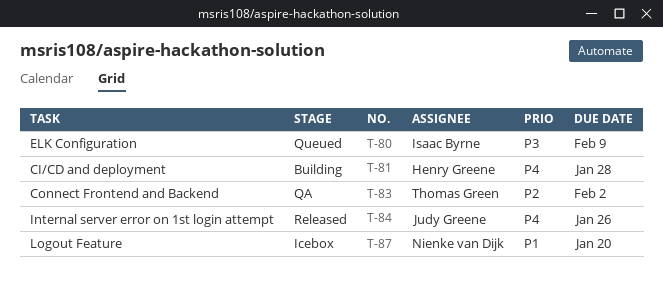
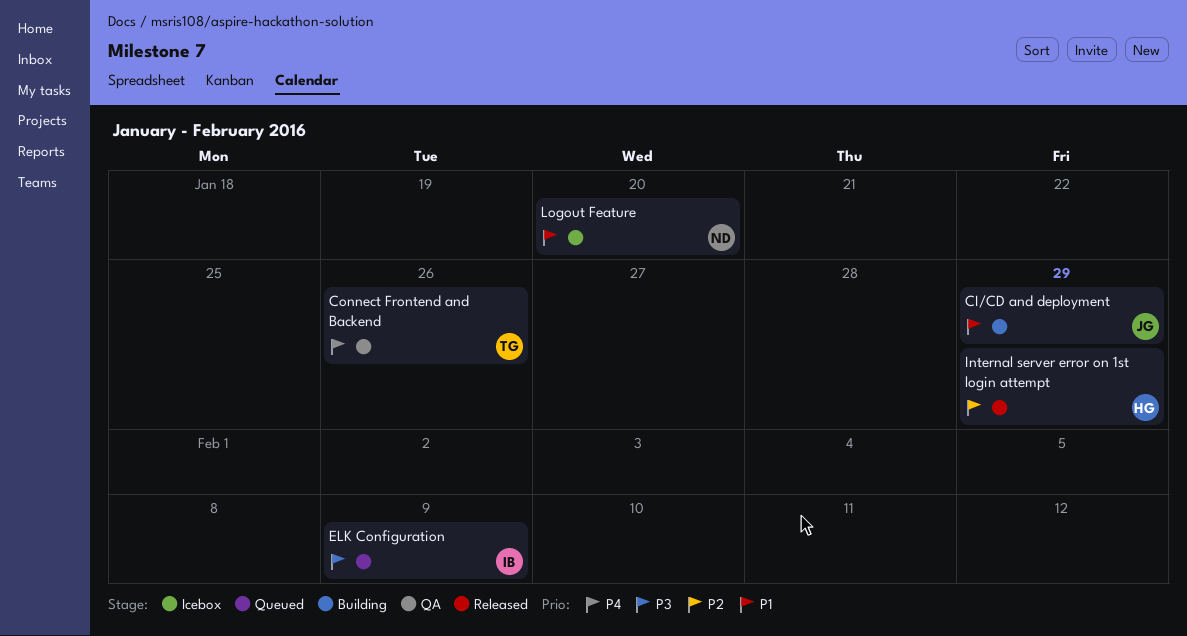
CI/CD and deployment, owner: Henry Greene -> Judy Greene
CI/CD and deployment, priority: P4 -> P1
CI/CD and deployment, due: Jan 28 -> Jan 29
Connect Frontend and Backend, priority: P2 -> P4
Connect Frontend and Backend, due: Feb 2 -> Jan 26
Internal server error on 1st login attempt, owner: Judy Greene -> Henry Greene
Internal server error on 1st login attempt, priority: P4 -> P2
Internal server error on 1st login attempt, due: Jan 26 -> Jan 29

